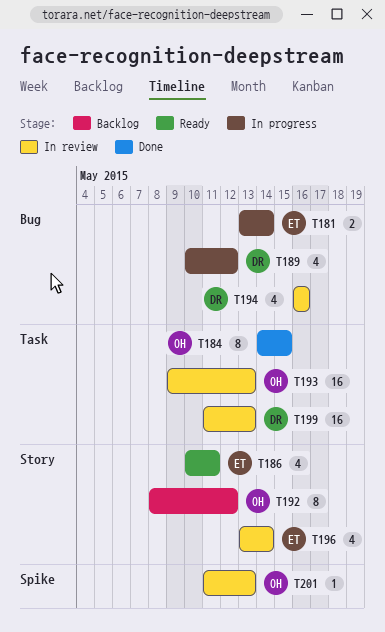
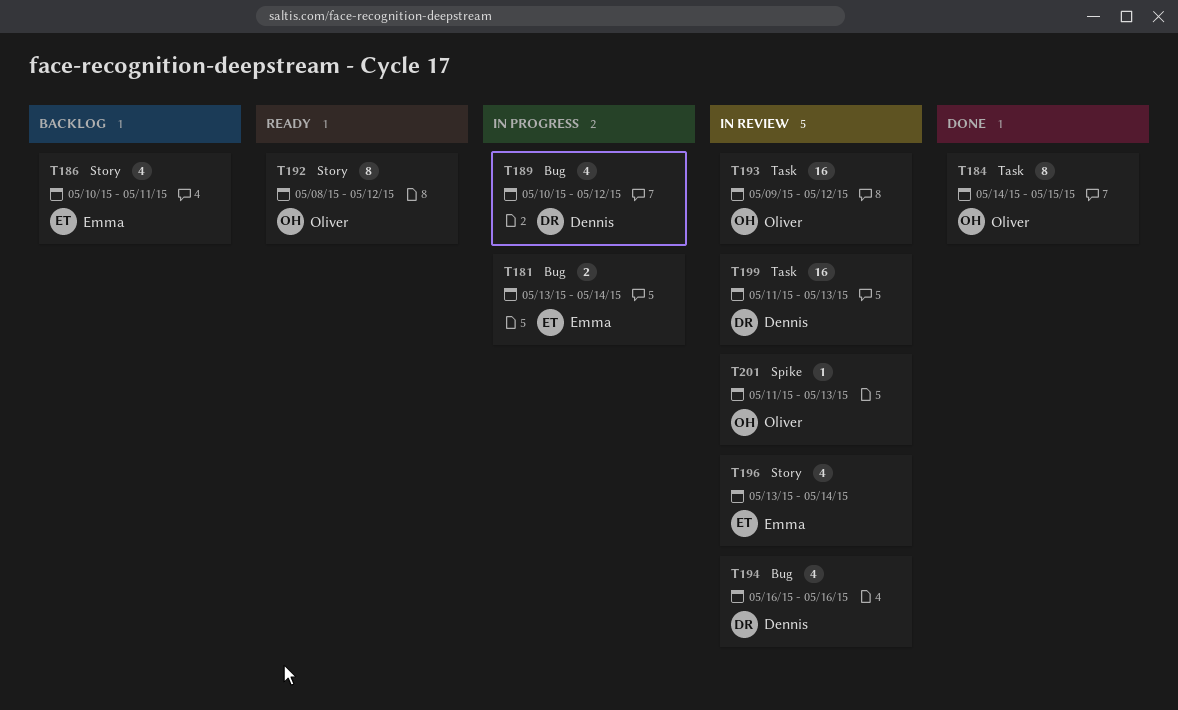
T186, status: Ready -> Backlog
T192, status: Backlog -> Ready
T193, due: May 13 -> May 12

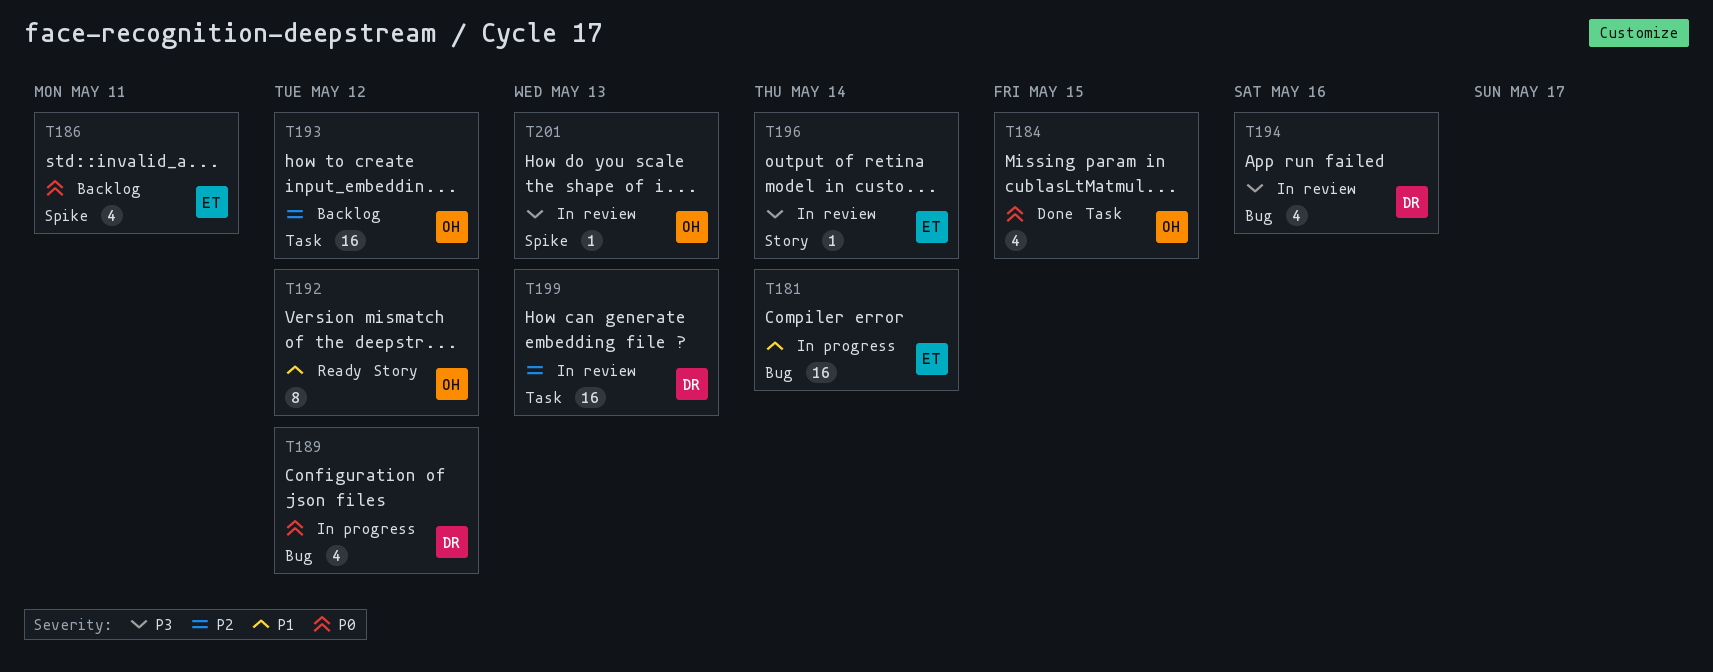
T181, estimate: 2 -> 16
T184, estimate: 8 -> 4
T186, label: Story -> Spike
T193, status: In review -> Backlog
T196, estimate: 4 -> 1

